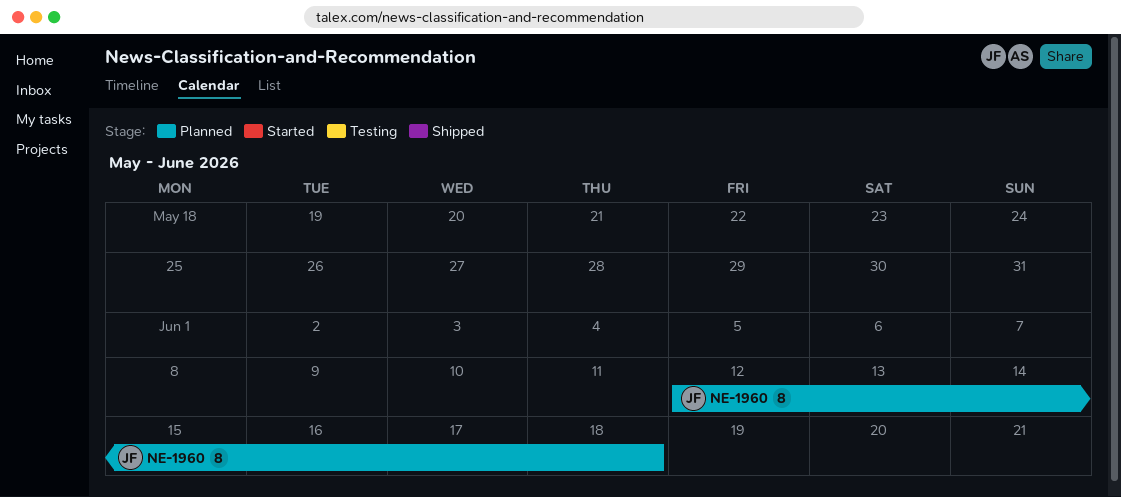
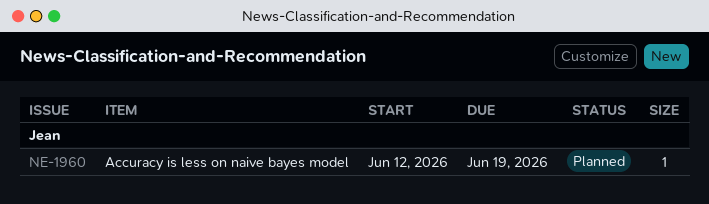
NE-1960, estimate: 8 -> 1
NE-1960, due: Jun 18 -> Jun 19

